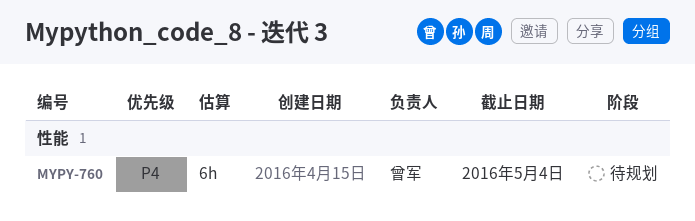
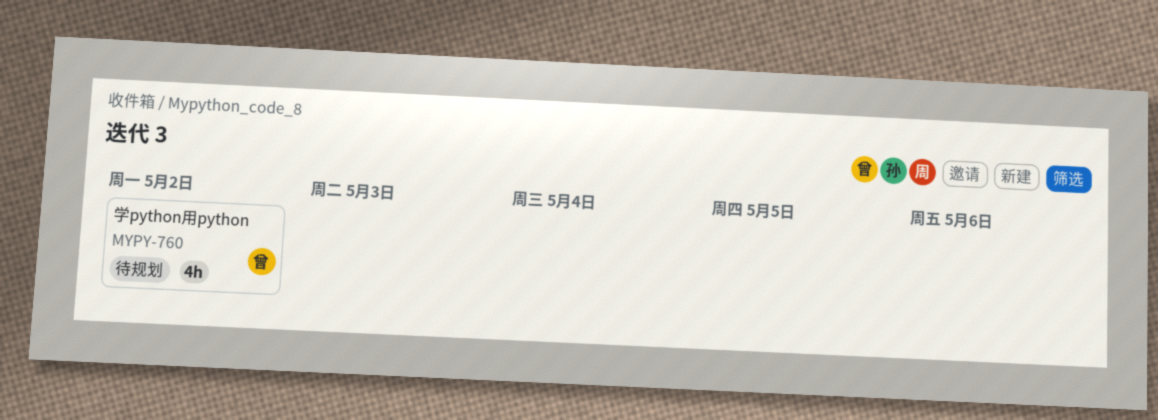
MYPY-760, estimate: 6h -> 4h
MYPY-760, due: May 4 -> May 2

